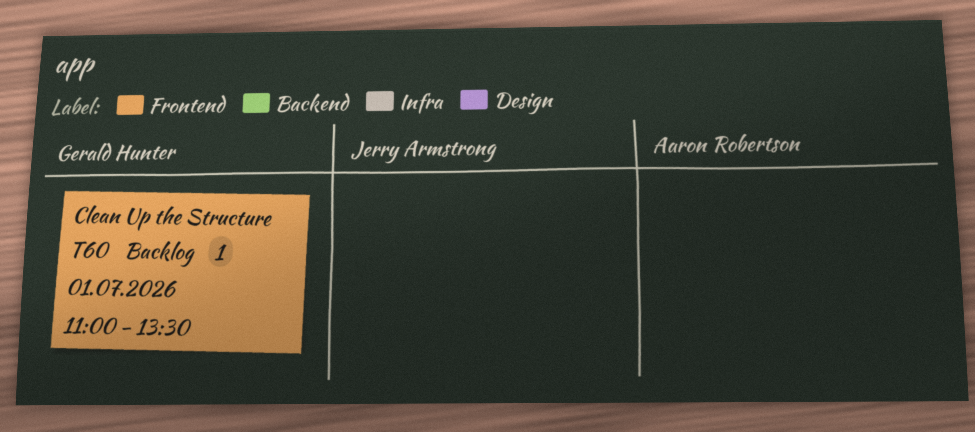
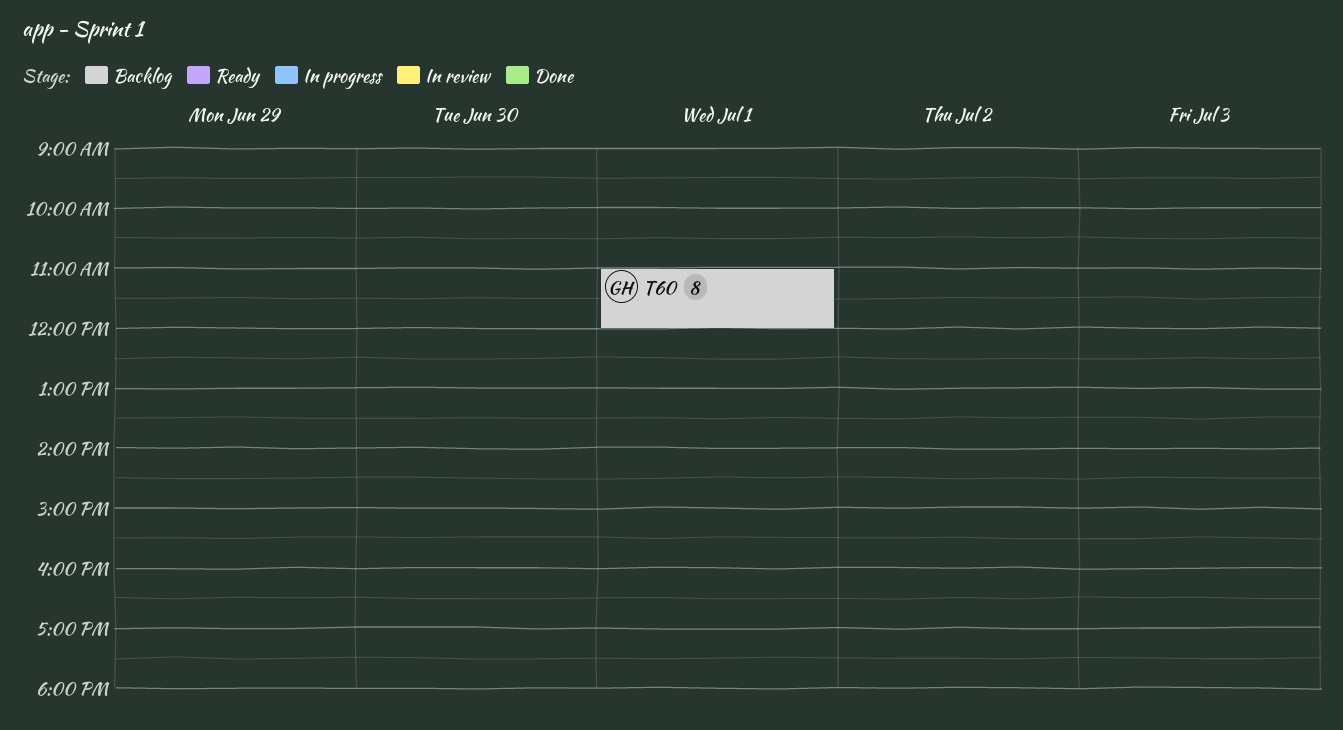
T60, estimate: 1 -> 8
T60, ends: 13:30 -> 12:00

